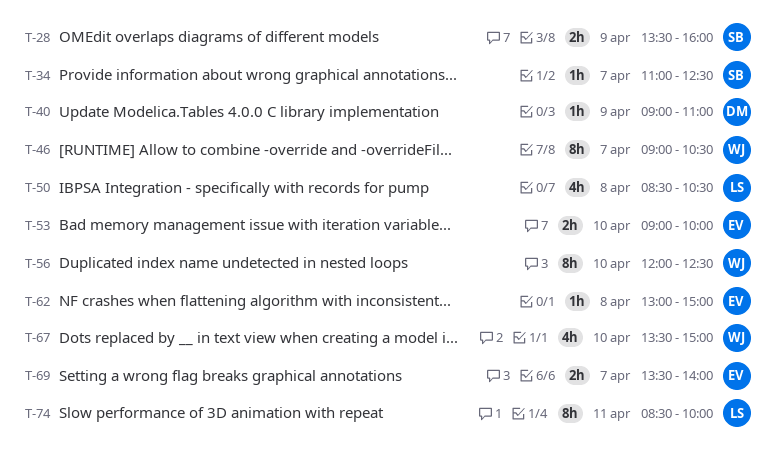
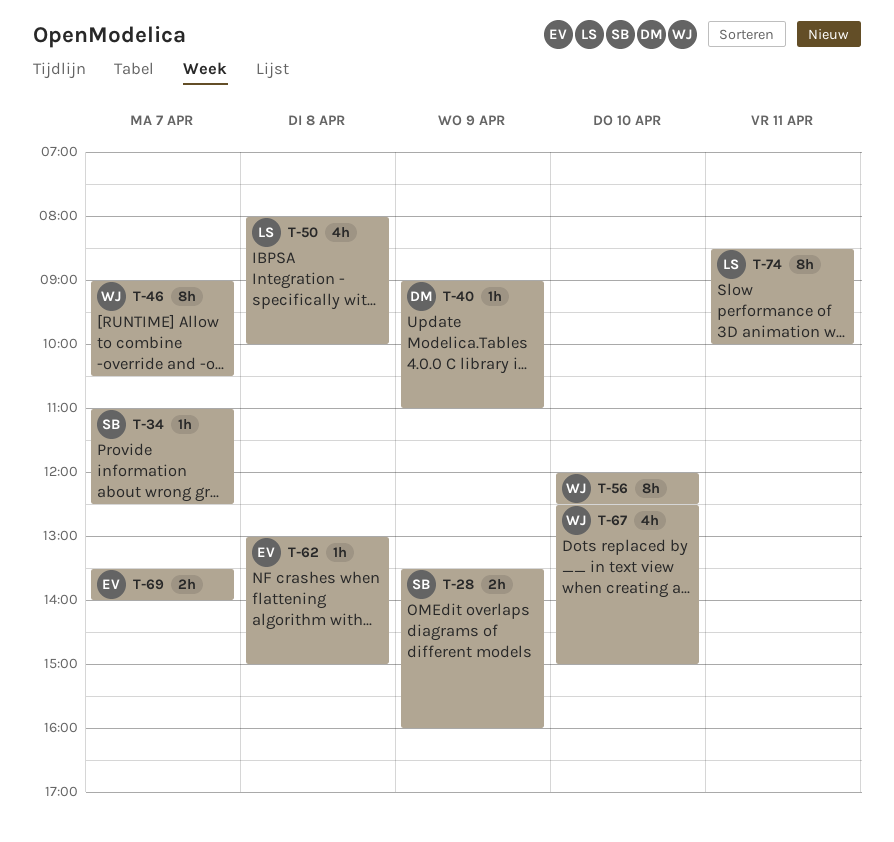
T-50, begins: 08:30 -> 08:00
T-50, ends: 10:30 -> 10:00
T-53: present -> none
T-67, begins: 13:30 -> 12:30

